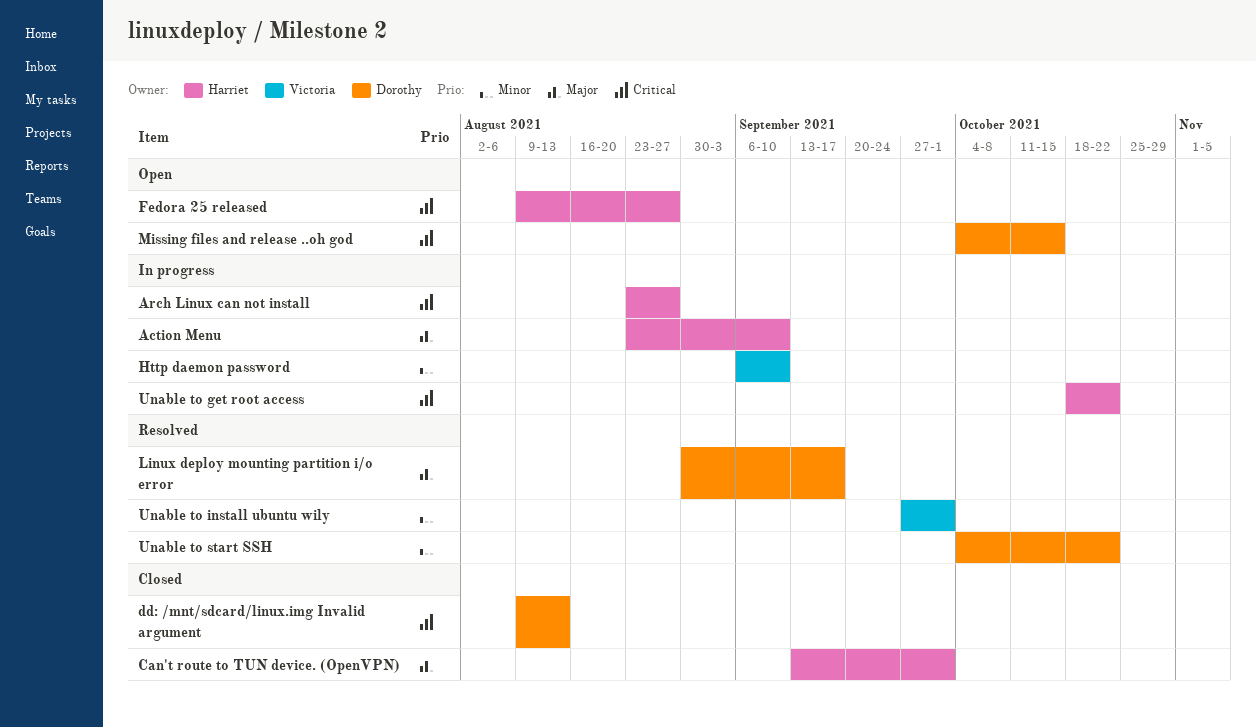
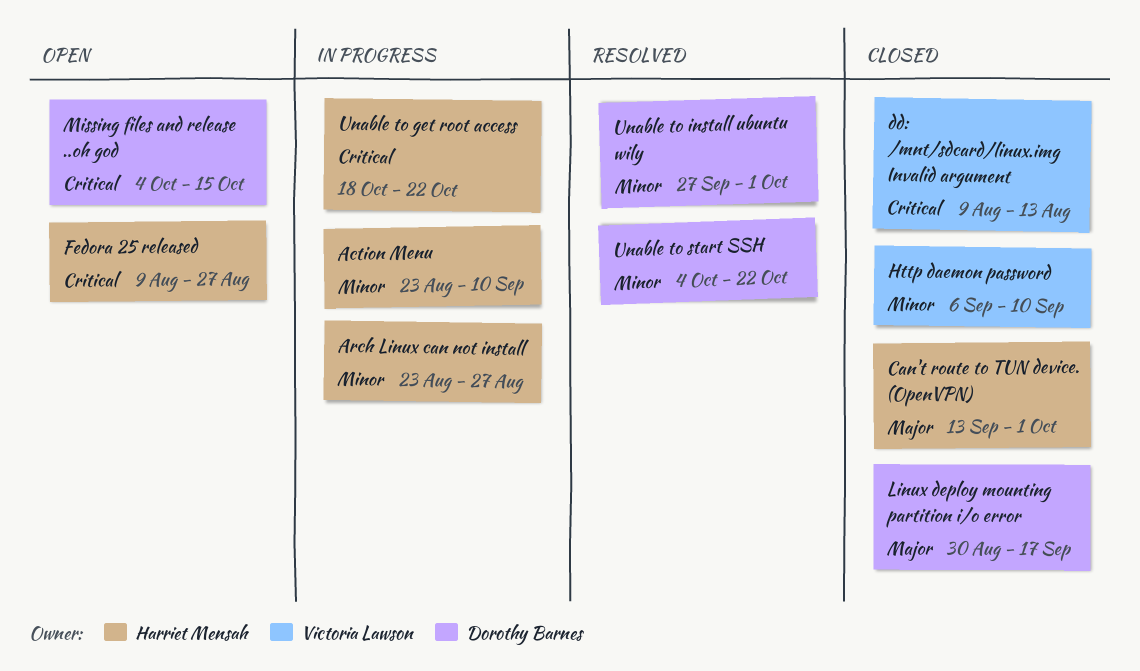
Action Menu, priority: Major -> Minor
Arch Linux can not install, priority: Critical -> Minor
dd: /mnt/sdcard/linux.img Invalid argument, owner: Dorothy Barnes -> Victoria Lawson
Http daemon password, status: In progress -> Closed
Linux deploy mounting partition i/o error, status: Resolved -> Closed
Unable to install ubuntu wily, owner: Victoria Lawson -> Dorothy Barnes

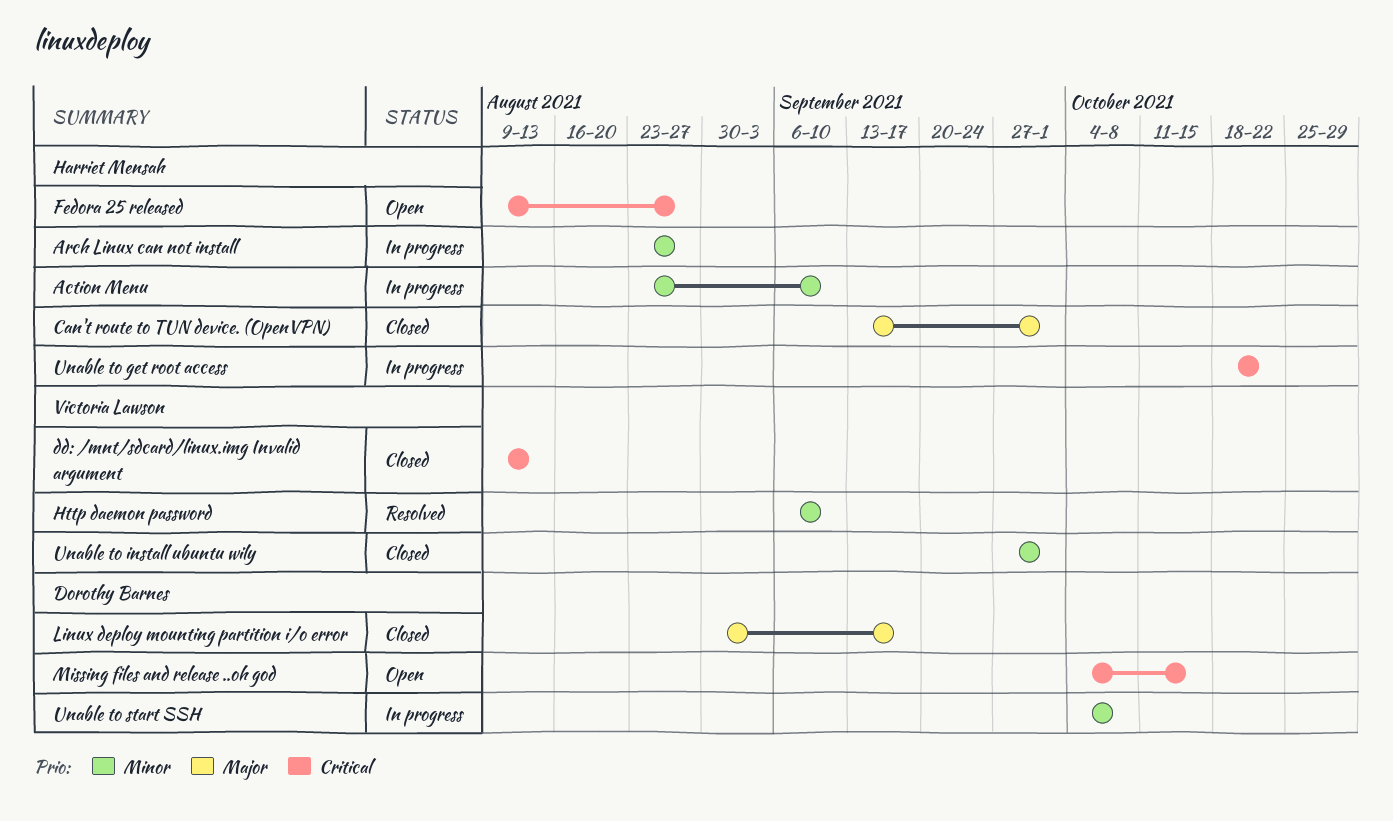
Http daemon password, status: Closed -> Resolved
Unable to install ubuntu wily, status: Resolved -> Closed
Unable to install ubuntu wily, owner: Dorothy Barnes -> Victoria Lawson
Unable to start SSH, status: Resolved -> In progress
Unable to start SSH, due: Oct 22 -> Oct 8

